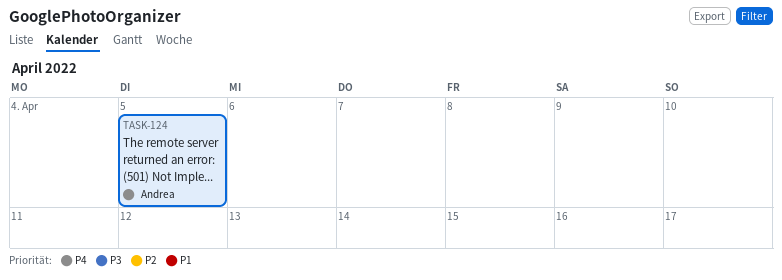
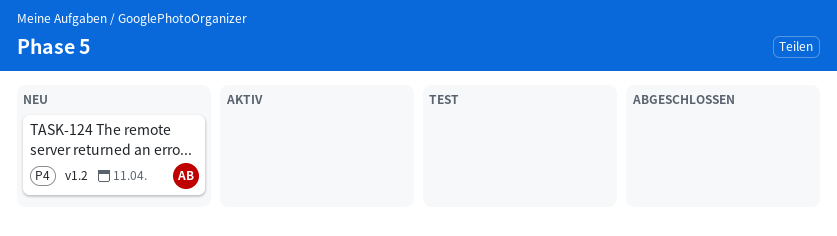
TASK-124, due: Apr 5 -> Apr 11

